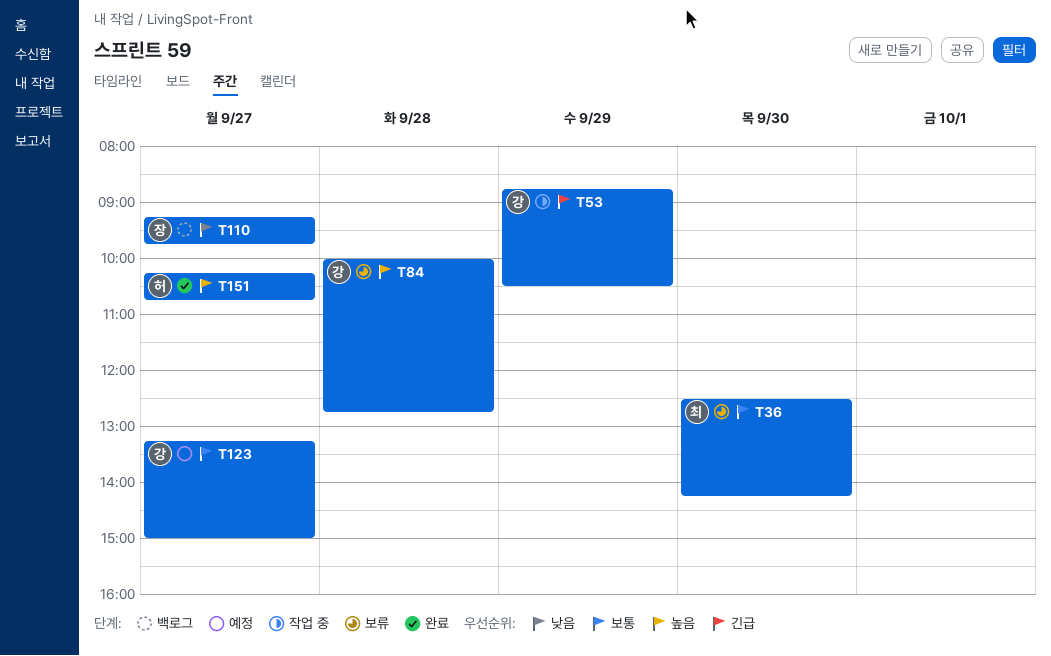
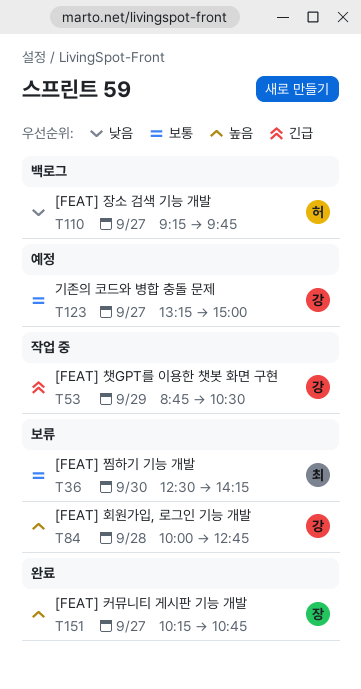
T110, owner: 장 -> 허
T151, owner: 허 -> 장

